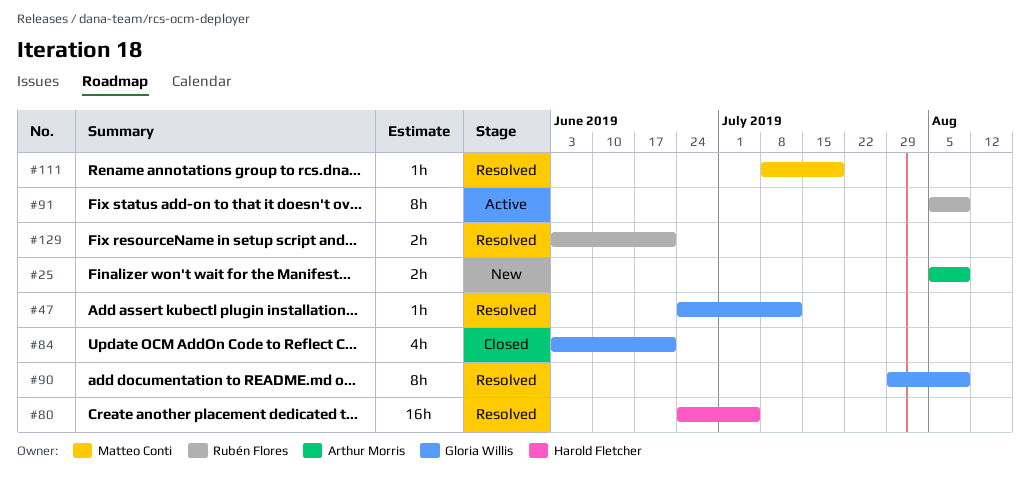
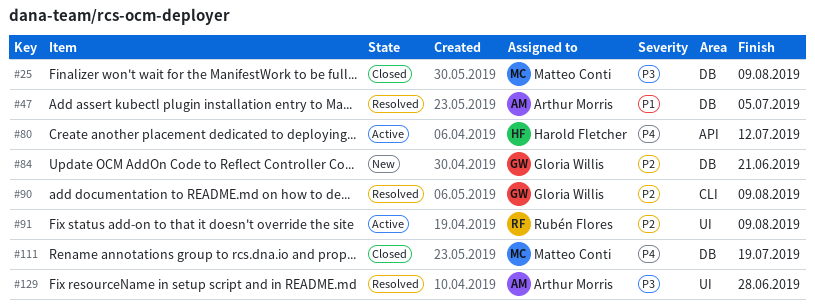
#25, status: New -> Closed
#25, owner: Arthur Morris -> Matteo Conti
#47, owner: Gloria Willis -> Arthur Morris
#47, due: Jul 12 -> Jul 5
#80, status: Resolved -> Active
#80, due: Jul 5 -> Jul 12
#84, status: Closed -> New
#111, status: Resolved -> Closed
#129, owner: Rubén Flores -> Arthur Morris
#129, due: Jun 21 -> Jun 28

